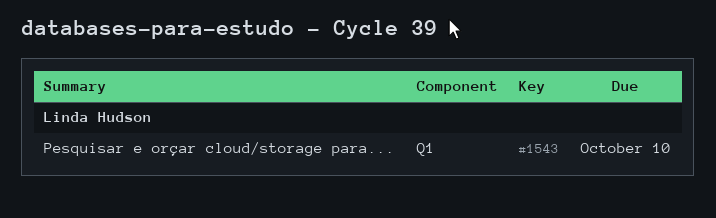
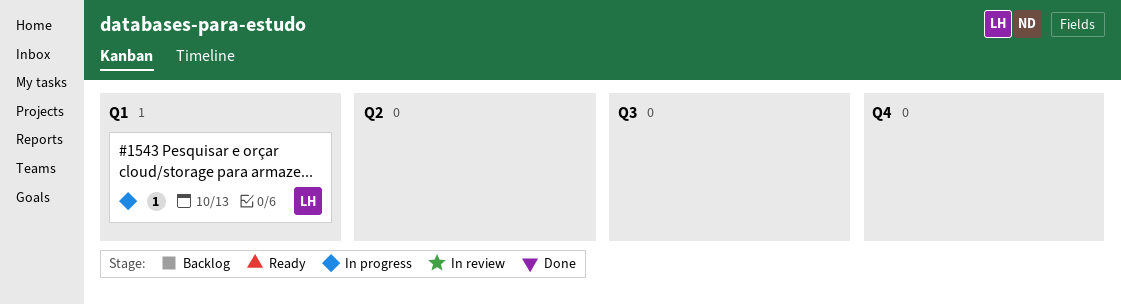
#1543, due: Oct 10 -> Oct 13

